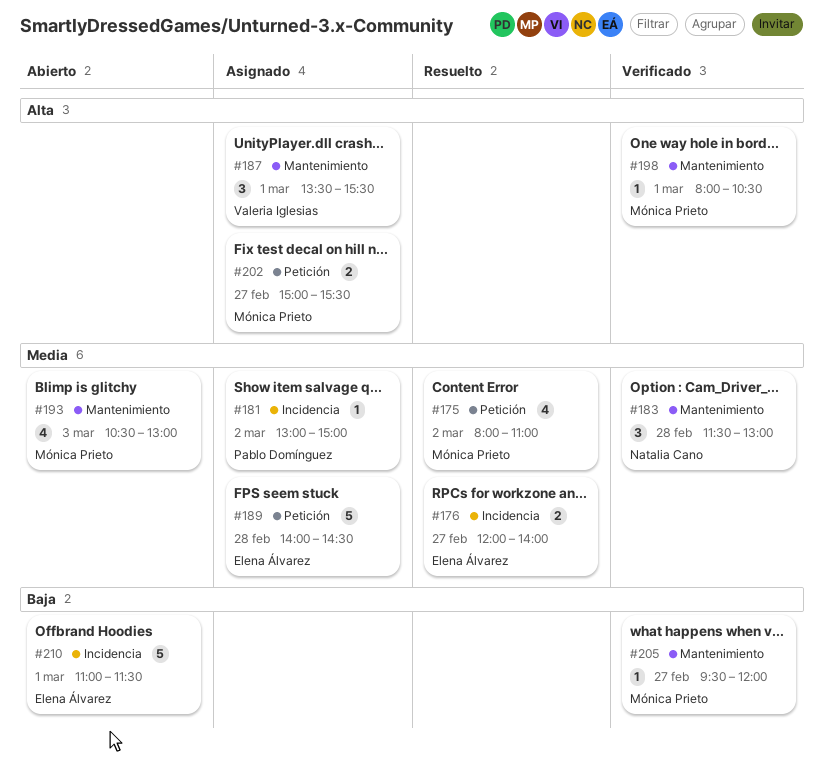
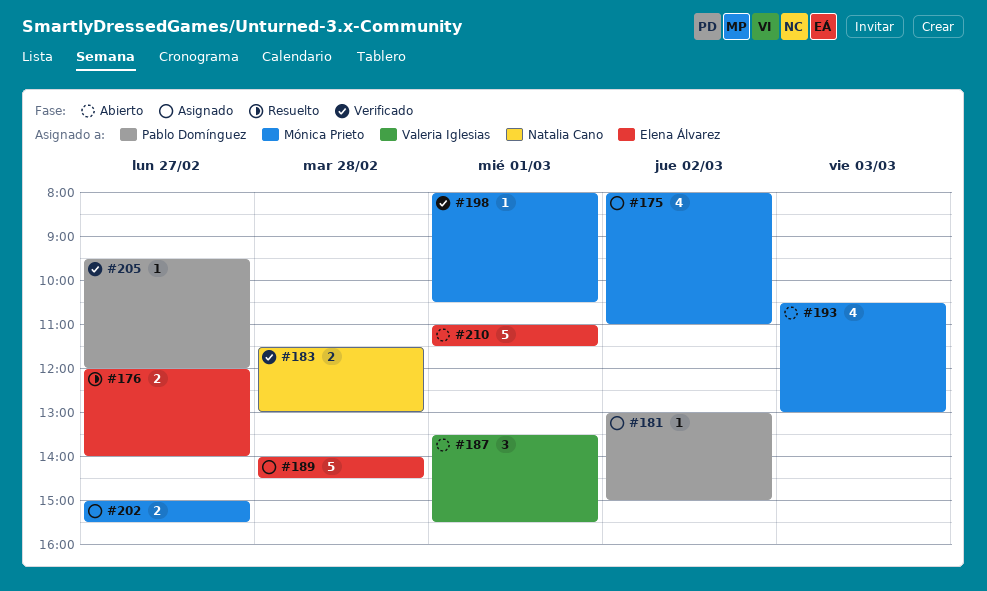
#175, status: Resuelto -> Asignado
#183, estimate: 3 -> 2
#187, status: Asignado -> Abierto
#205, owner: Mónica Prieto -> Pablo Domínguez

